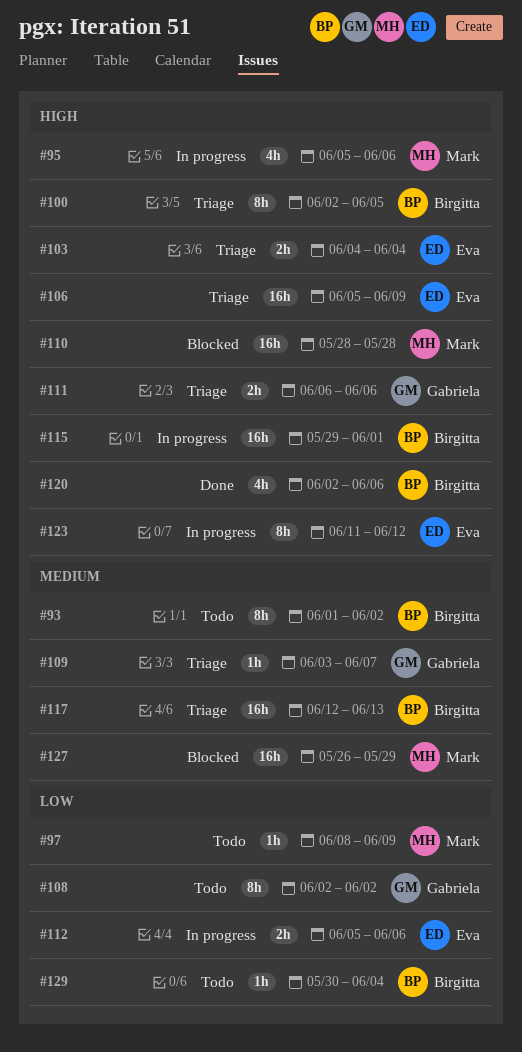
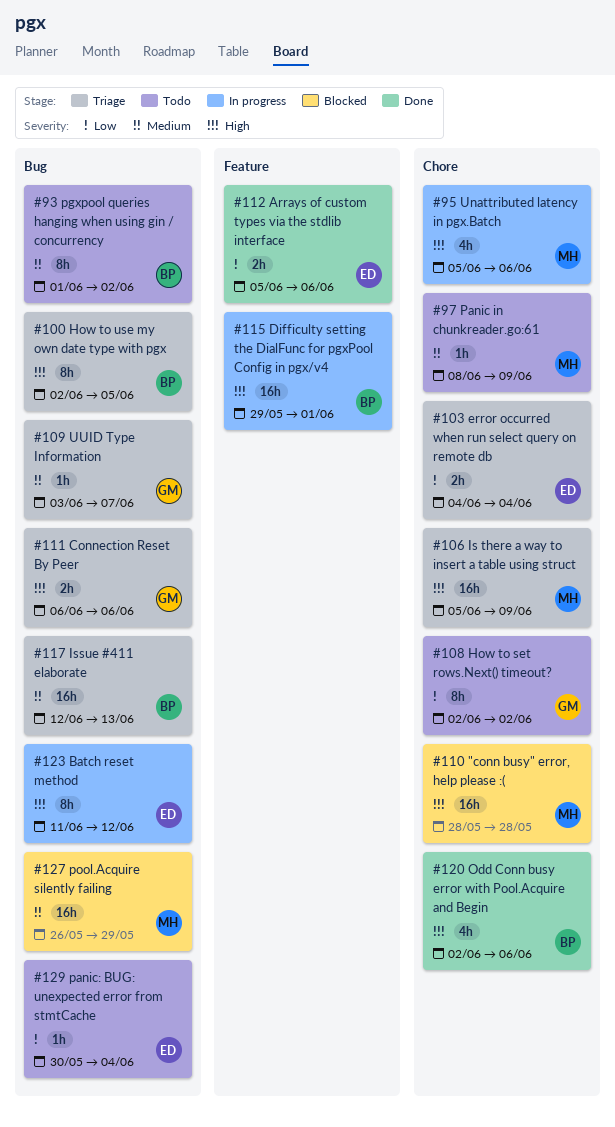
#97, priority: Low -> Medium
#103, priority: High -> Low
#106, owner: Eva -> Mark
#112, status: In progress -> Done
#129, owner: Birgitta -> Eva

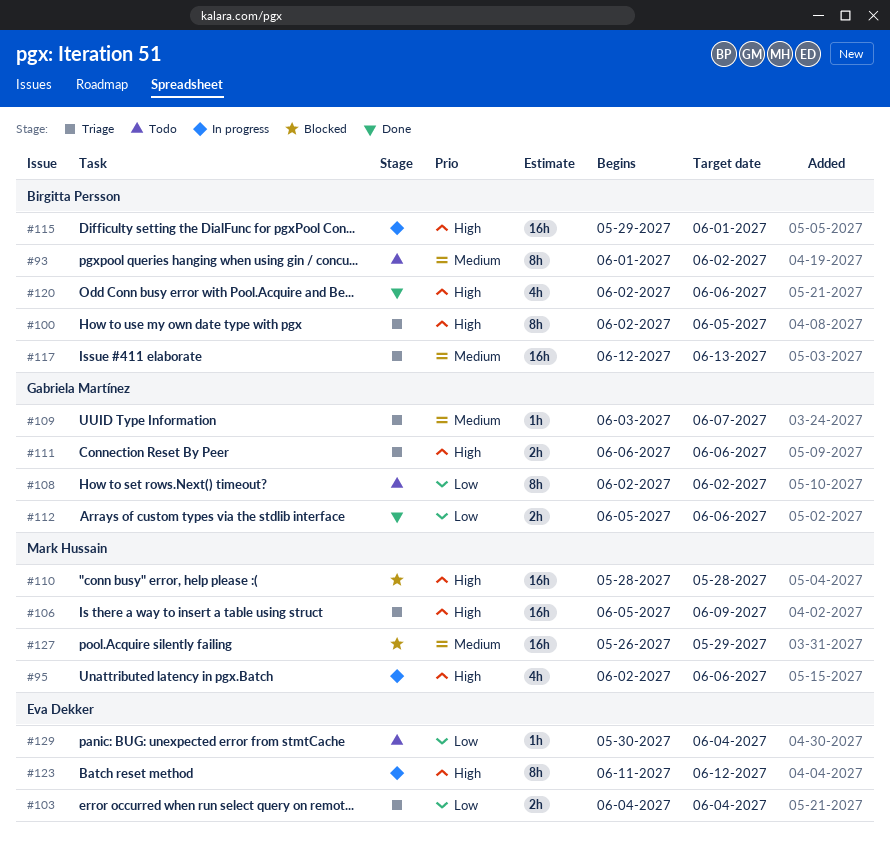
#95, start: Jun 5 -> Jun 2
#97: present -> none
#112, owner: Eva Dekker -> Gabriela Martínez

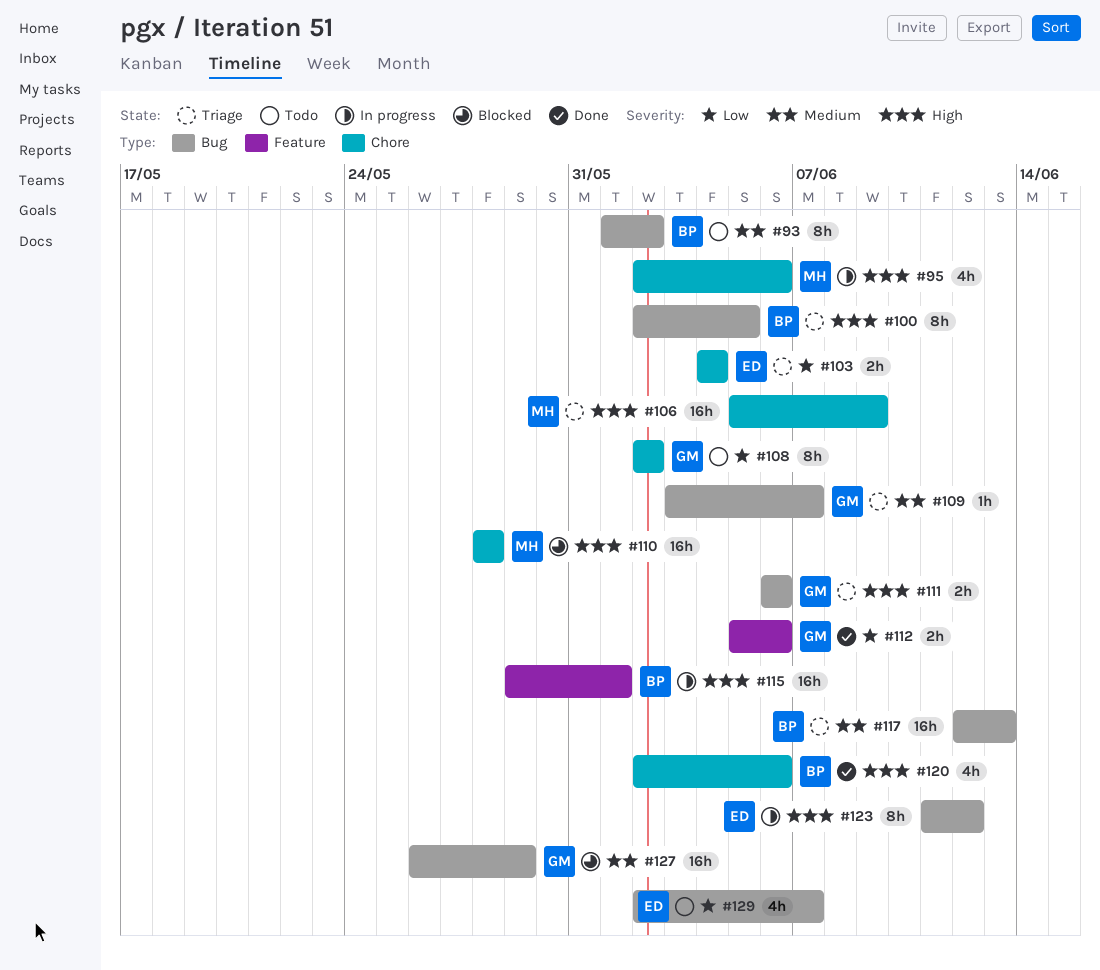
#127, owner: Mark Hussain -> Gabriela Martínez
#129, estimate: 1h -> 4h
#129, start: May 30 -> Jun 2
#129, due: Jun 4 -> Jun 7

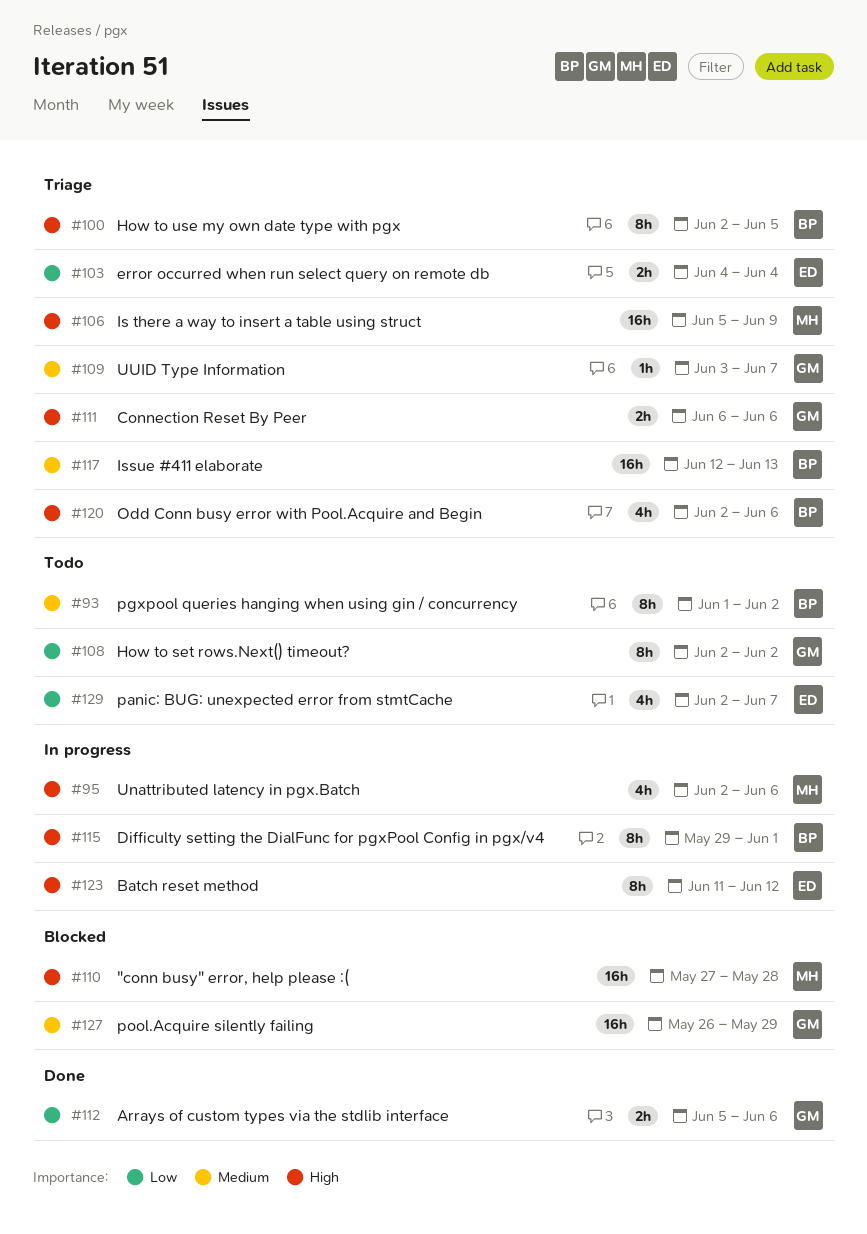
#110, start: May 28 -> May 27
#115, estimate: 16h -> 8h
#120, status: Done -> Triage

